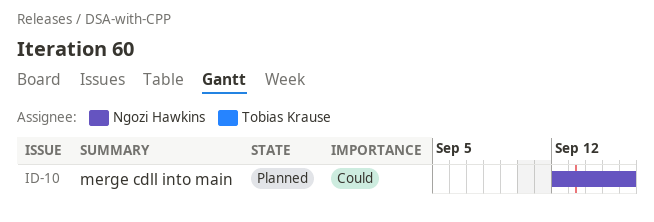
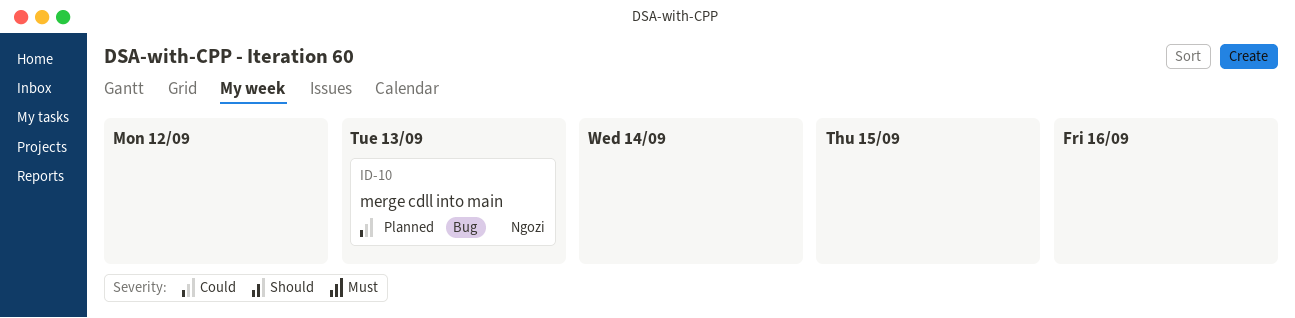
ID-10, due: Sep 16 -> Sep 13

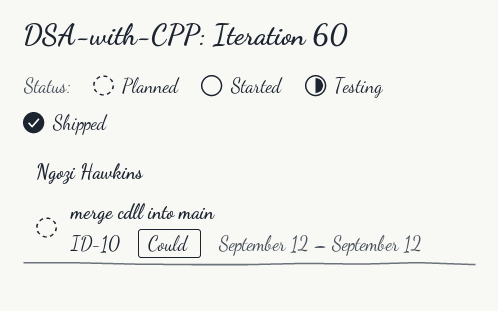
ID-10, due: Sep 13 -> Sep 12

